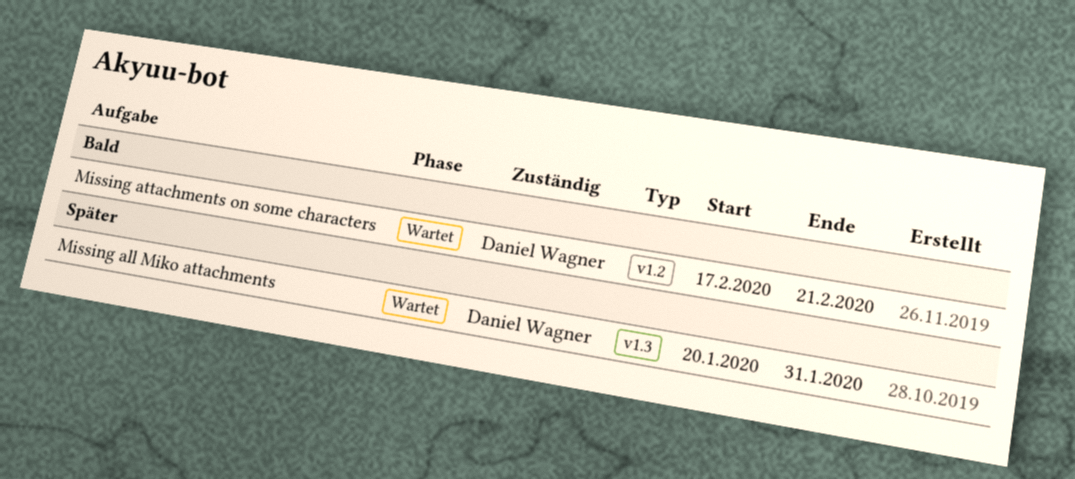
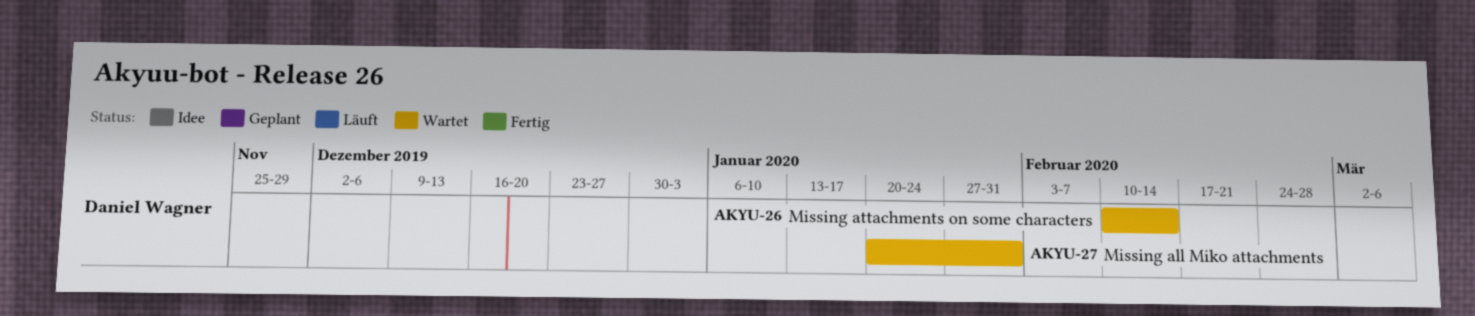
Missing attachments on some characters, start: Feb 17 -> Feb 10
Missing attachments on some characters, due: Feb 21 -> Feb 14

